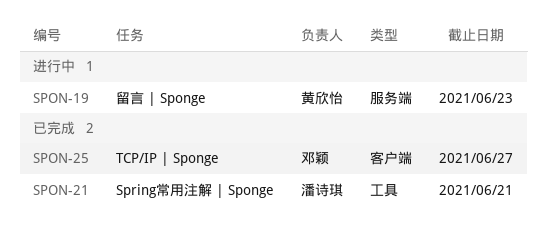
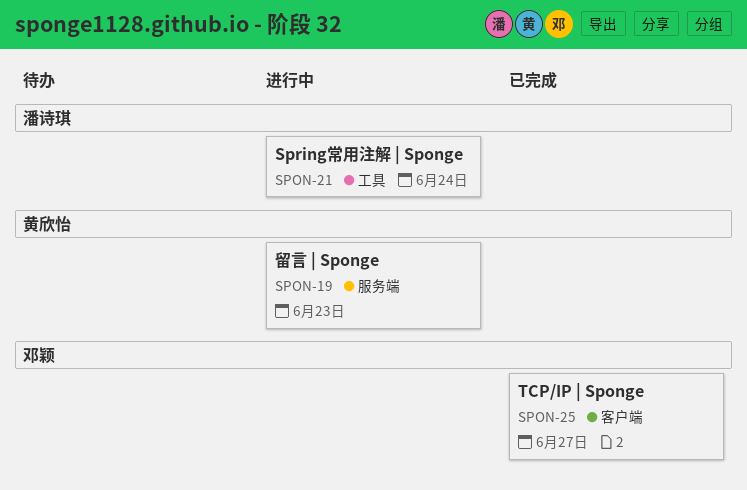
SPON-21, status: 已完成 -> 进行中
SPON-21, due: Jun 21 -> Jun 24

